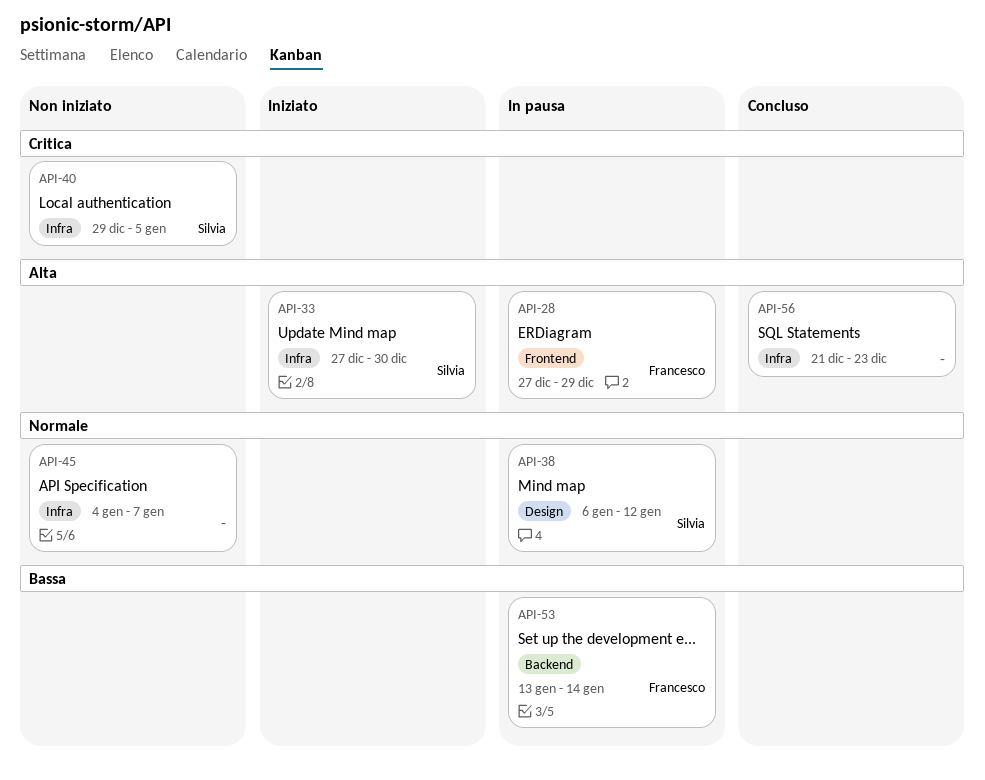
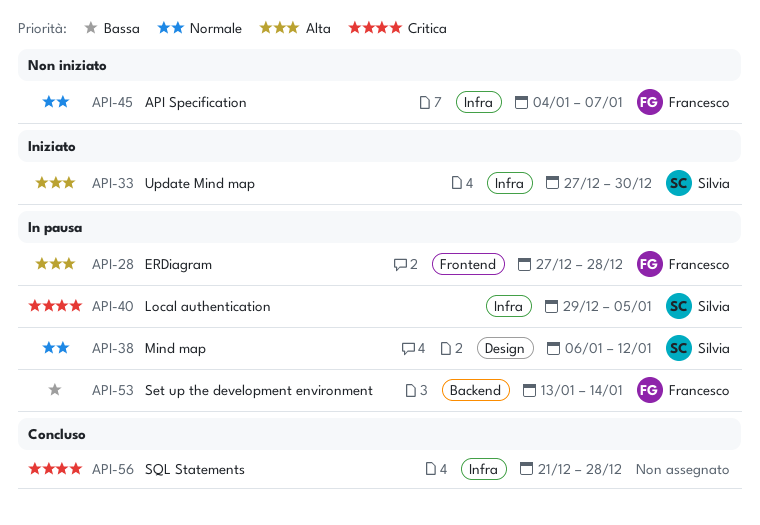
API-28, due: Dec 29 -> Dec 28
API-40, status: Non iniziato -> In pausa
API-45, owner: none -> Francesco
API-56, priority: Alta -> Critica
API-56, due: Dec 23 -> Dec 28

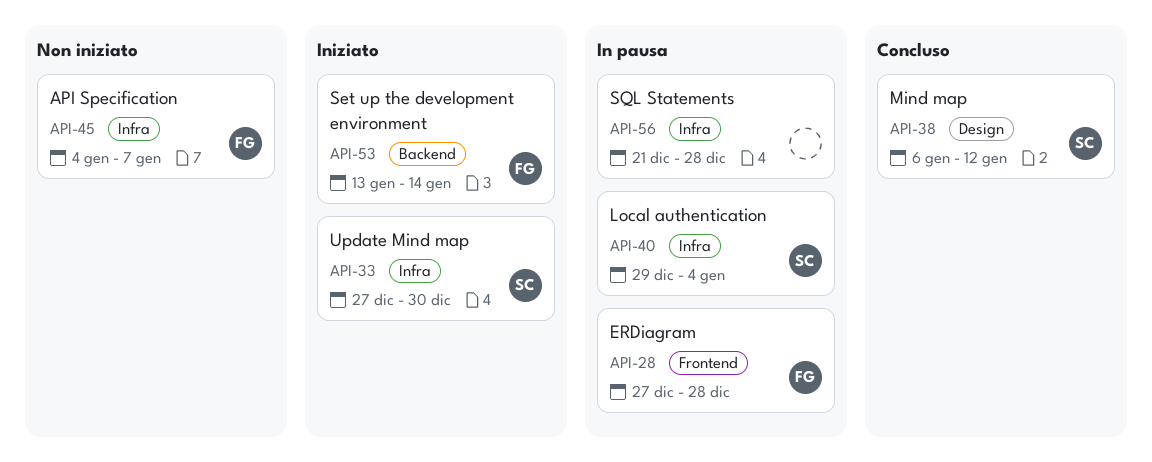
API-38, status: In pausa -> Concluso
API-40, due: Jan 5 -> Jan 4
API-53, status: In pausa -> Iniziato
API-56, status: Concluso -> In pausa

